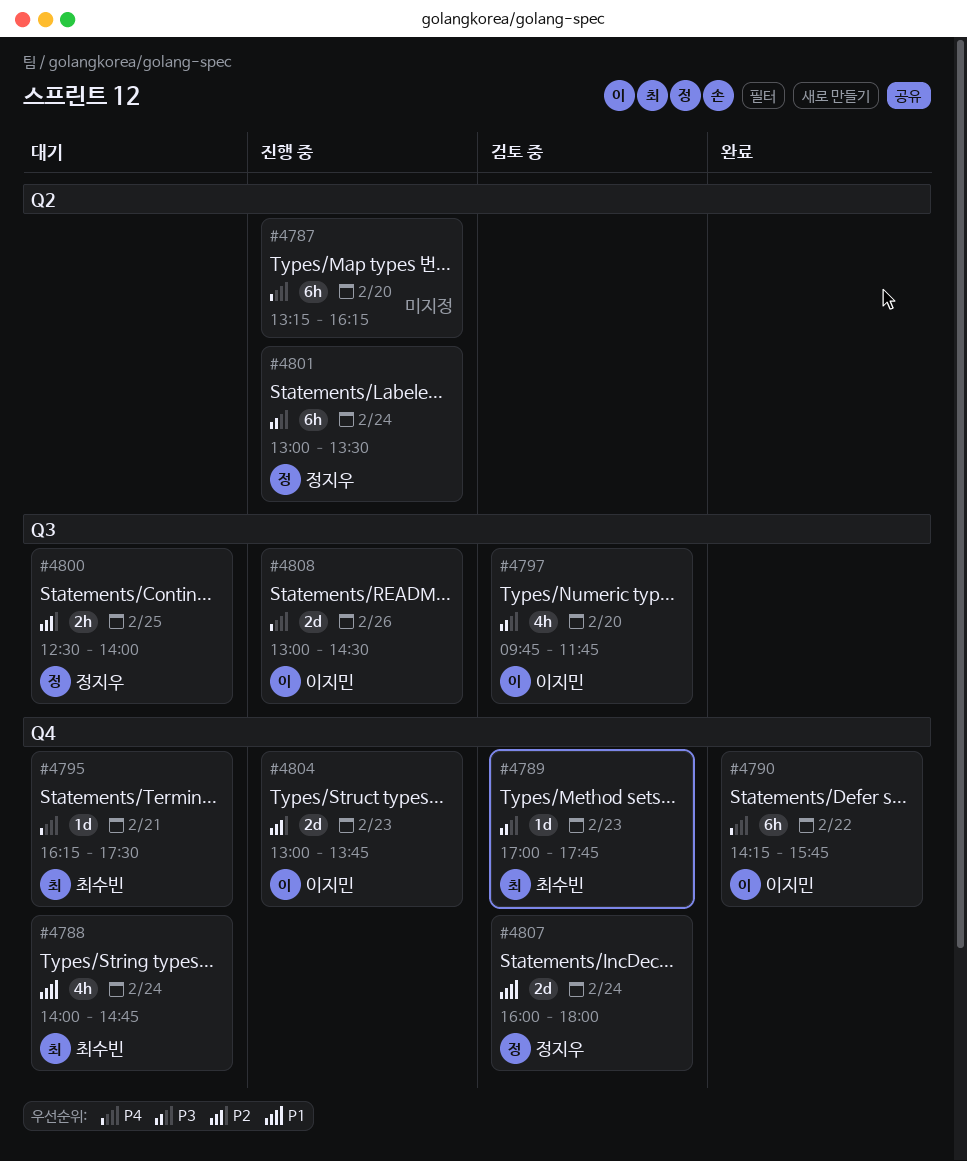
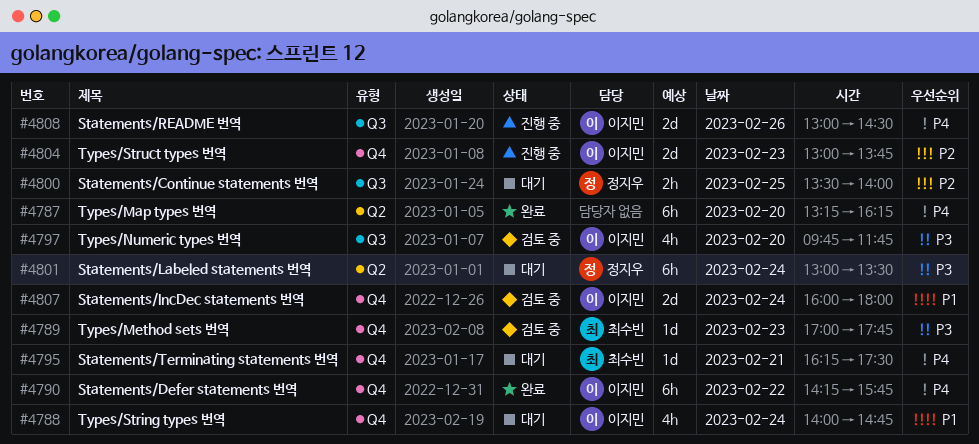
#4787, status: 진행 중 -> 완료
#4788, owner: 최수빈 -> 이지민
#4800, begins: 12:30 -> 13:30
#4801, status: 진행 중 -> 대기
#4807, owner: 정지우 -> 이지민

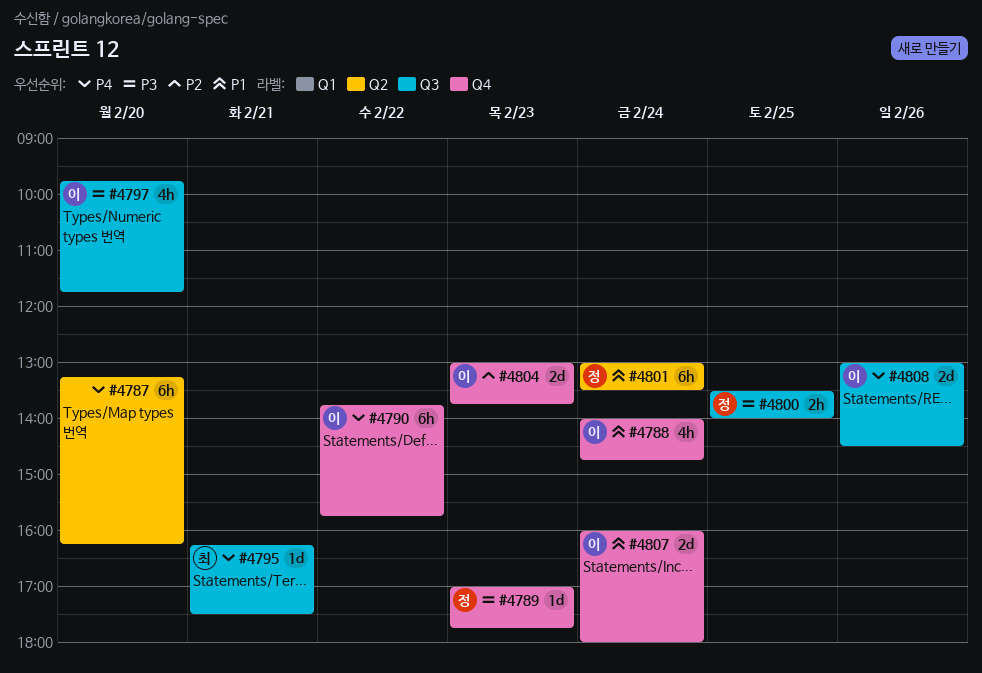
#4789, owner: 최수빈 -> 정지우
#4790, begins: 14:15 -> 13:45
#4795, label: Q4 -> Q3
#4800, priority: P2 -> P3
#4801, priority: P3 -> P1

